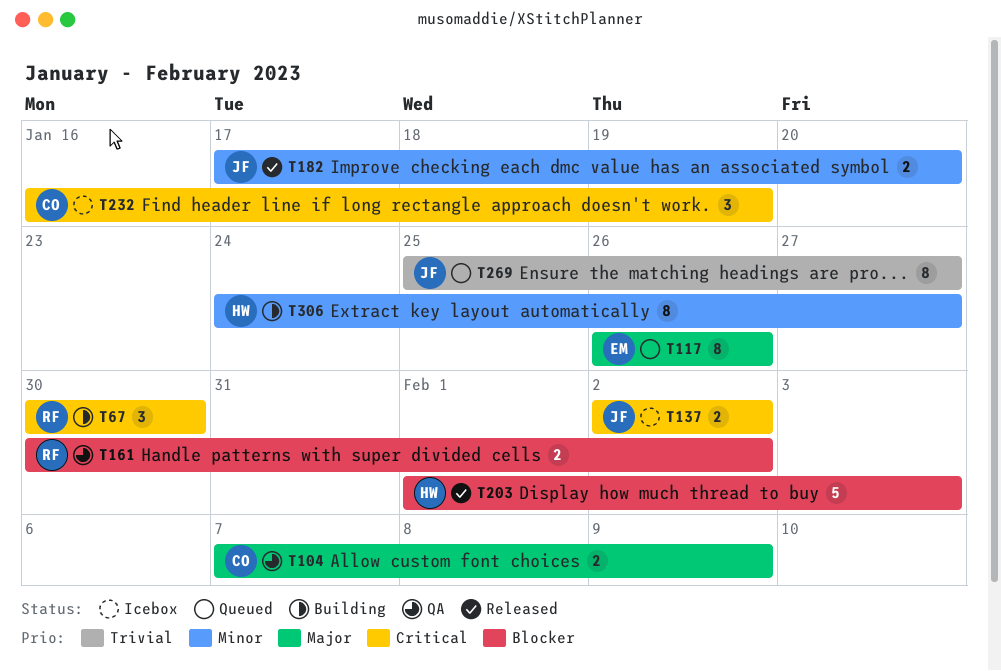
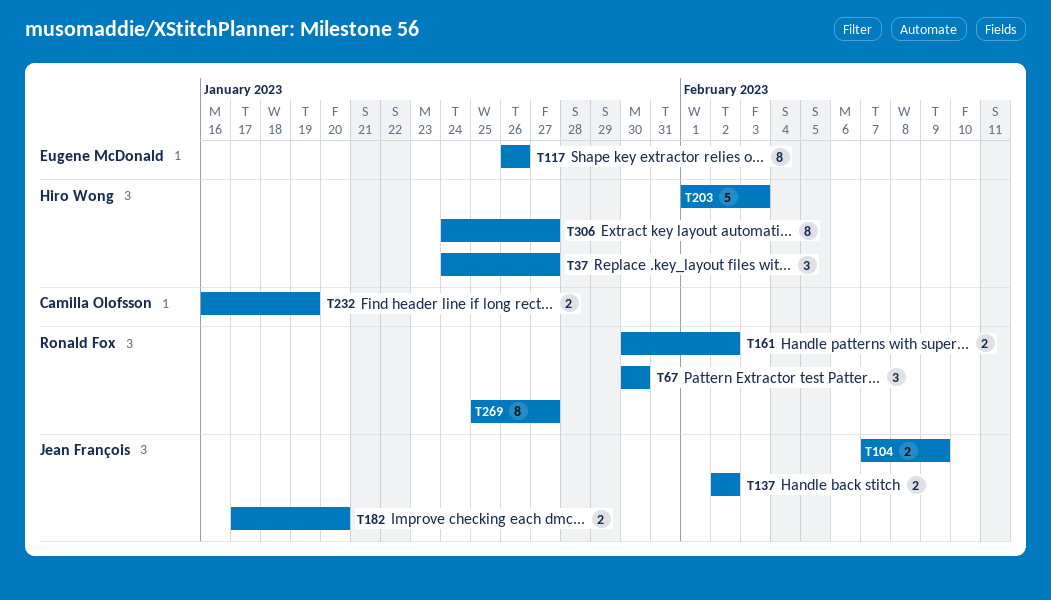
T37: none -> present
T104, owner: Camilla Olofsson -> Jean François
T232, estimate: 3 -> 2
T269, owner: Jean François -> Ronald Fox

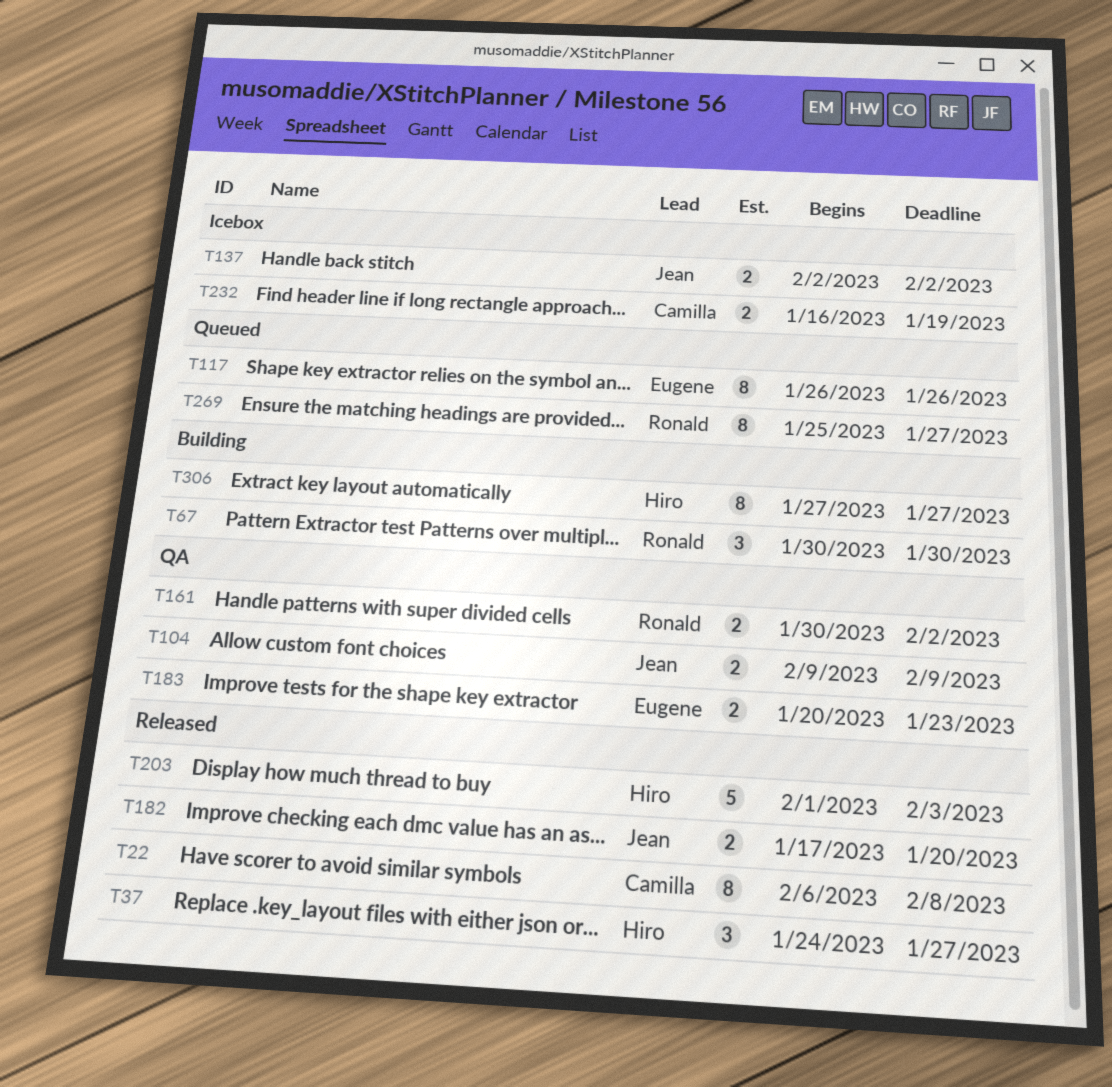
T22: none -> present
T104, start: Feb 7 -> Feb 9
T183: none -> present
T306, start: Jan 24 -> Jan 27

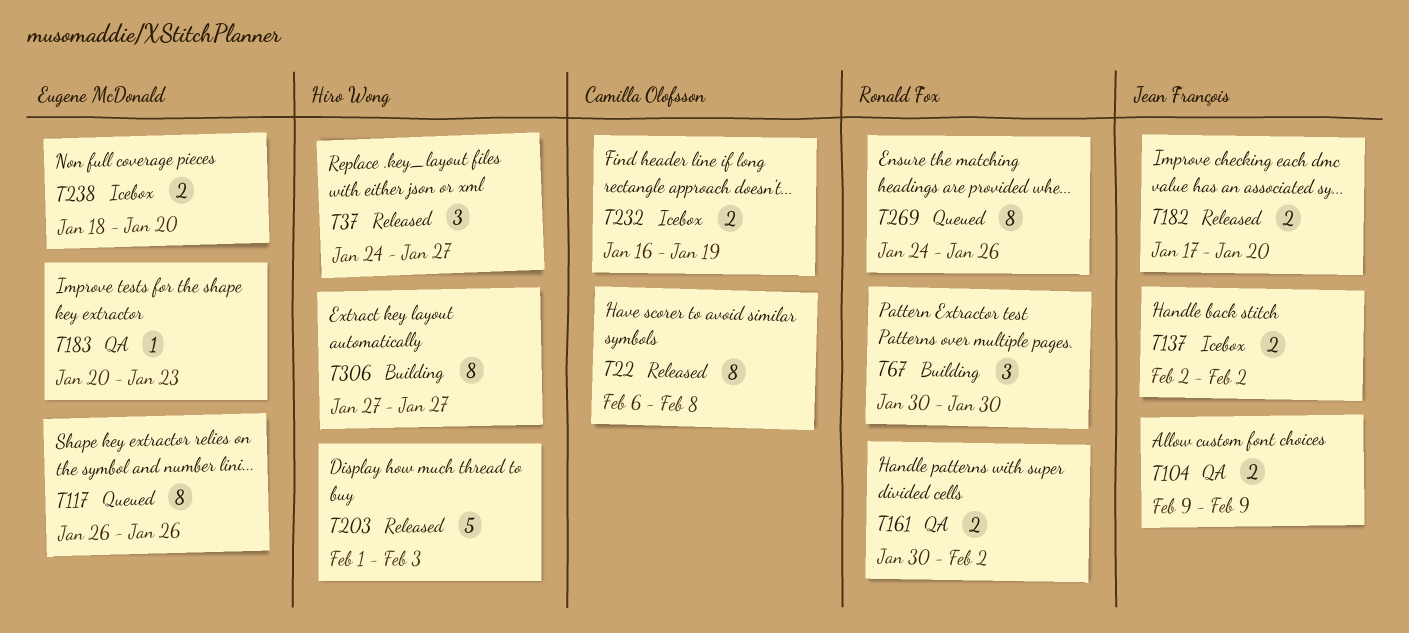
T183, estimate: 2 -> 1
T238: none -> present
T269, start: Jan 25 -> Jan 24
T269, due: Jan 27 -> Jan 26

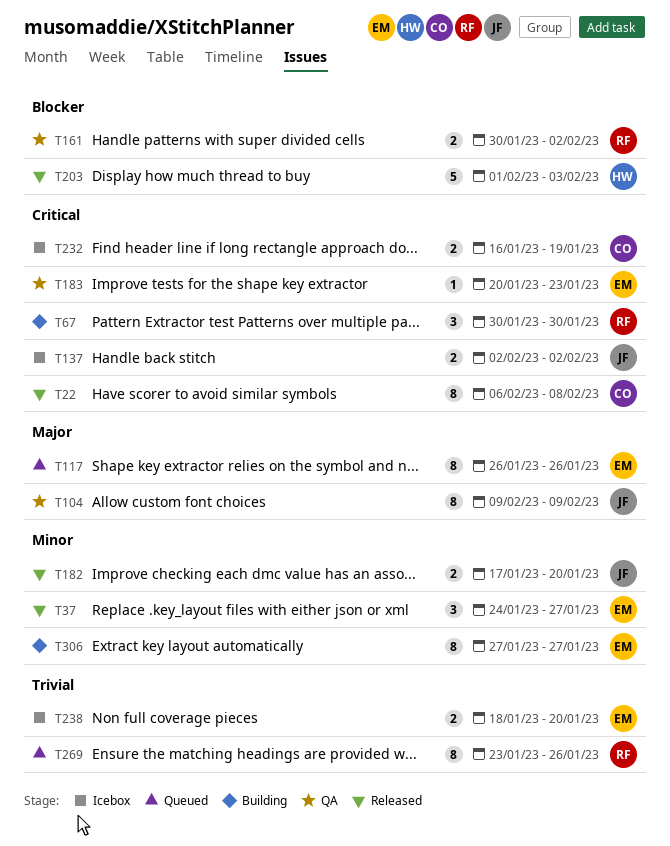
T37, owner: Hiro Wong -> Eugene McDonald
T104, estimate: 2 -> 8
T269, start: Jan 24 -> Jan 23
T306, owner: Hiro Wong -> Eugene McDonald

